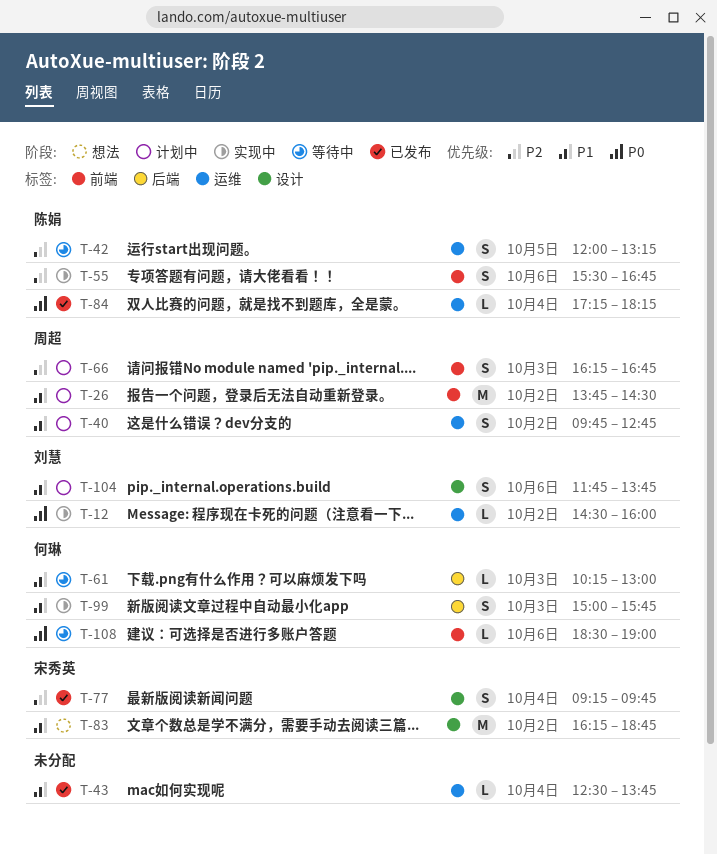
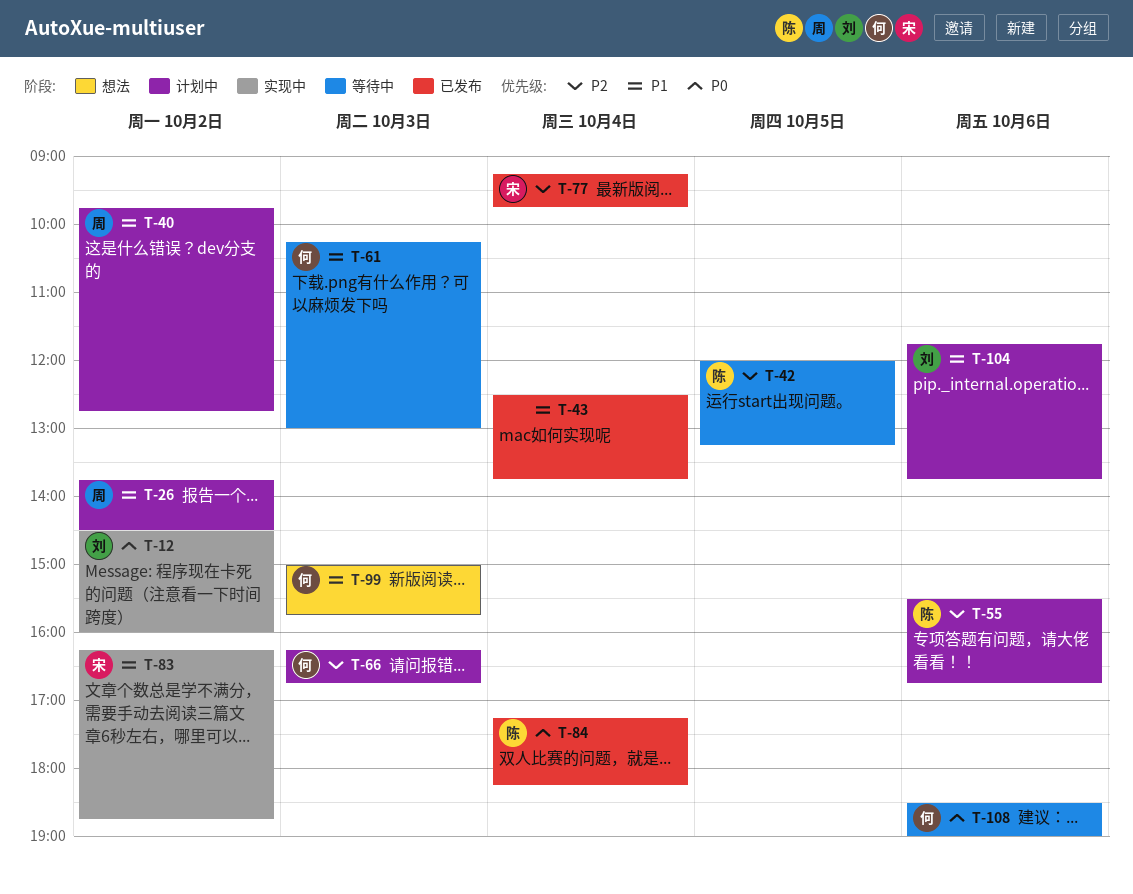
T-55, status: 实现中 -> 计划中
T-66, owner: 周超 -> 何琳
T-83, status: 想法 -> 实现中
T-99, status: 实现中 -> 想法

